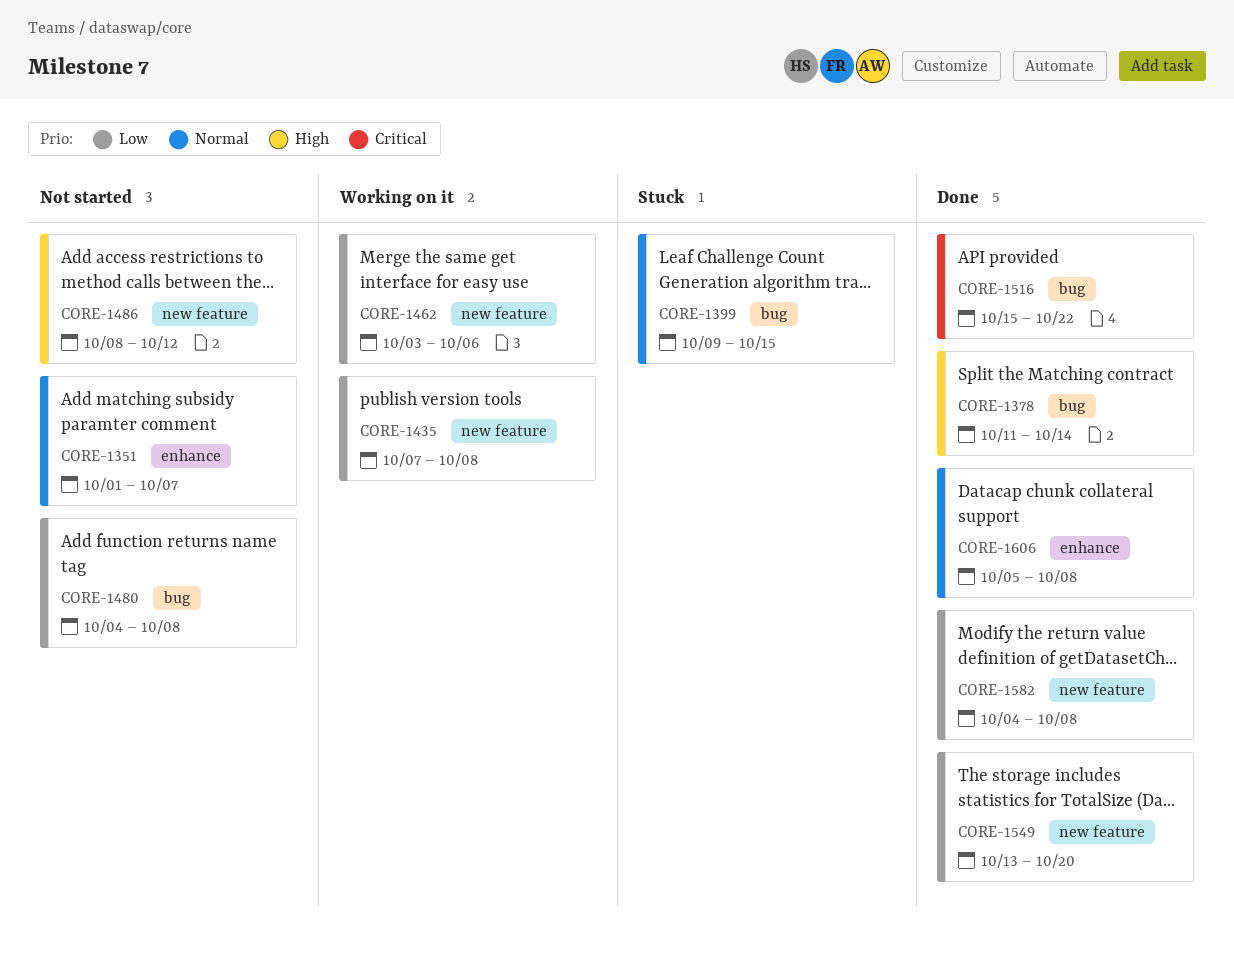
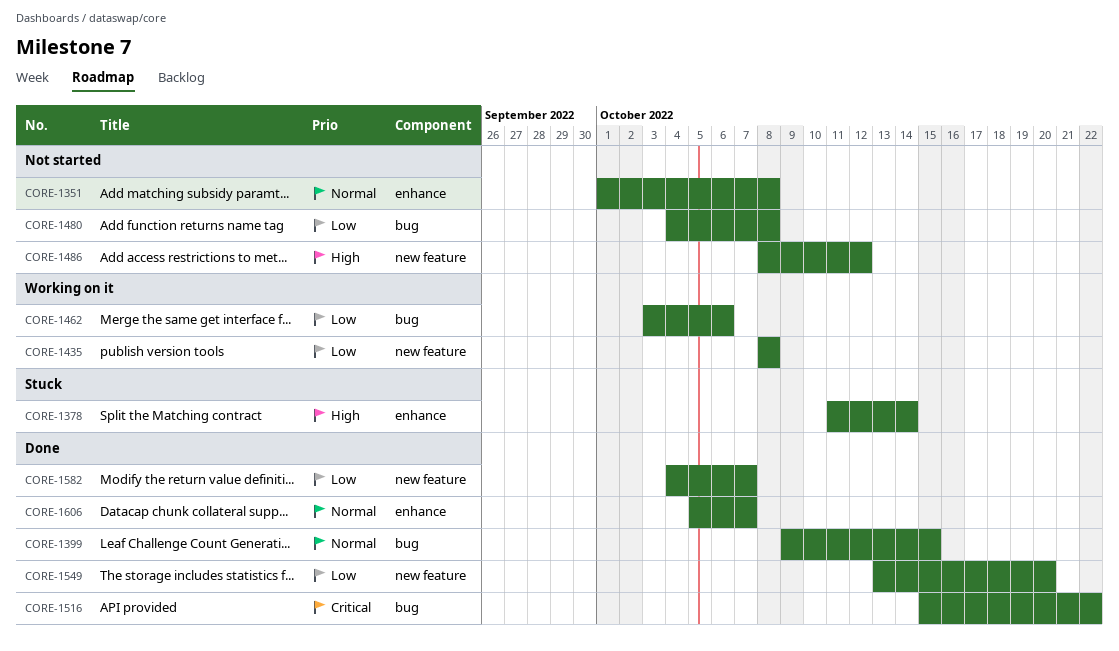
CORE-1351, due: Oct 7 -> Oct 8
CORE-1378, status: Done -> Stuck
CORE-1378, label: bug -> enhance
CORE-1399, status: Stuck -> Done
CORE-1435, start: Oct 7 -> Oct 8
CORE-1462, label: new feature -> bug
CORE-1582, due: Oct 8 -> Oct 7
CORE-1606, due: Oct 8 -> Oct 7

